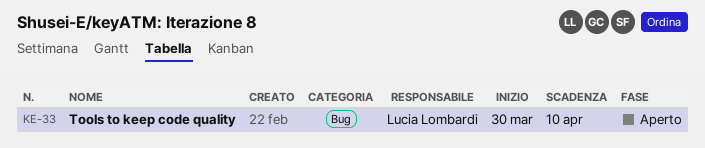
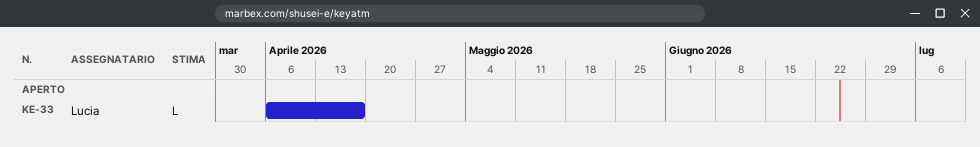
KE-33, start: Mar 30 -> Apr 6
KE-33, due: Apr 10 -> Apr 17

